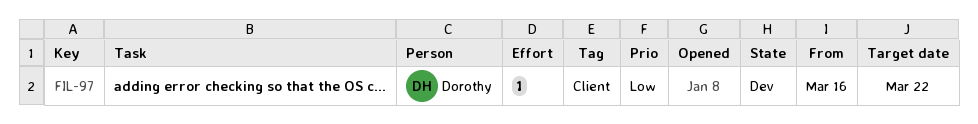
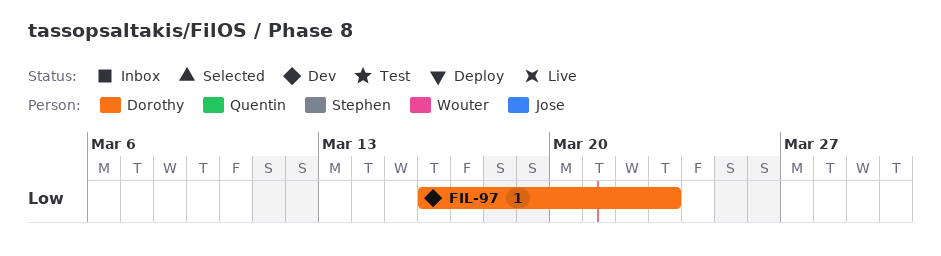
FIL-97, due: Mar 22 -> Mar 23

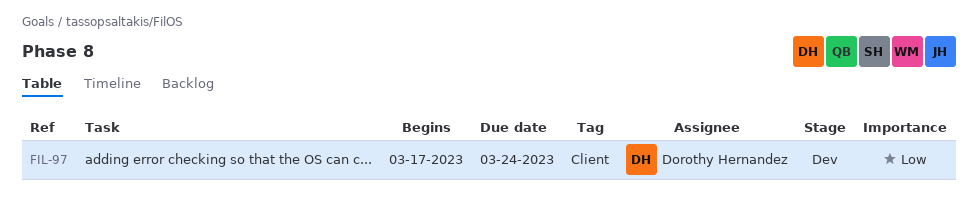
FIL-97, start: Mar 16 -> Mar 17
FIL-97, due: Mar 23 -> Mar 24

